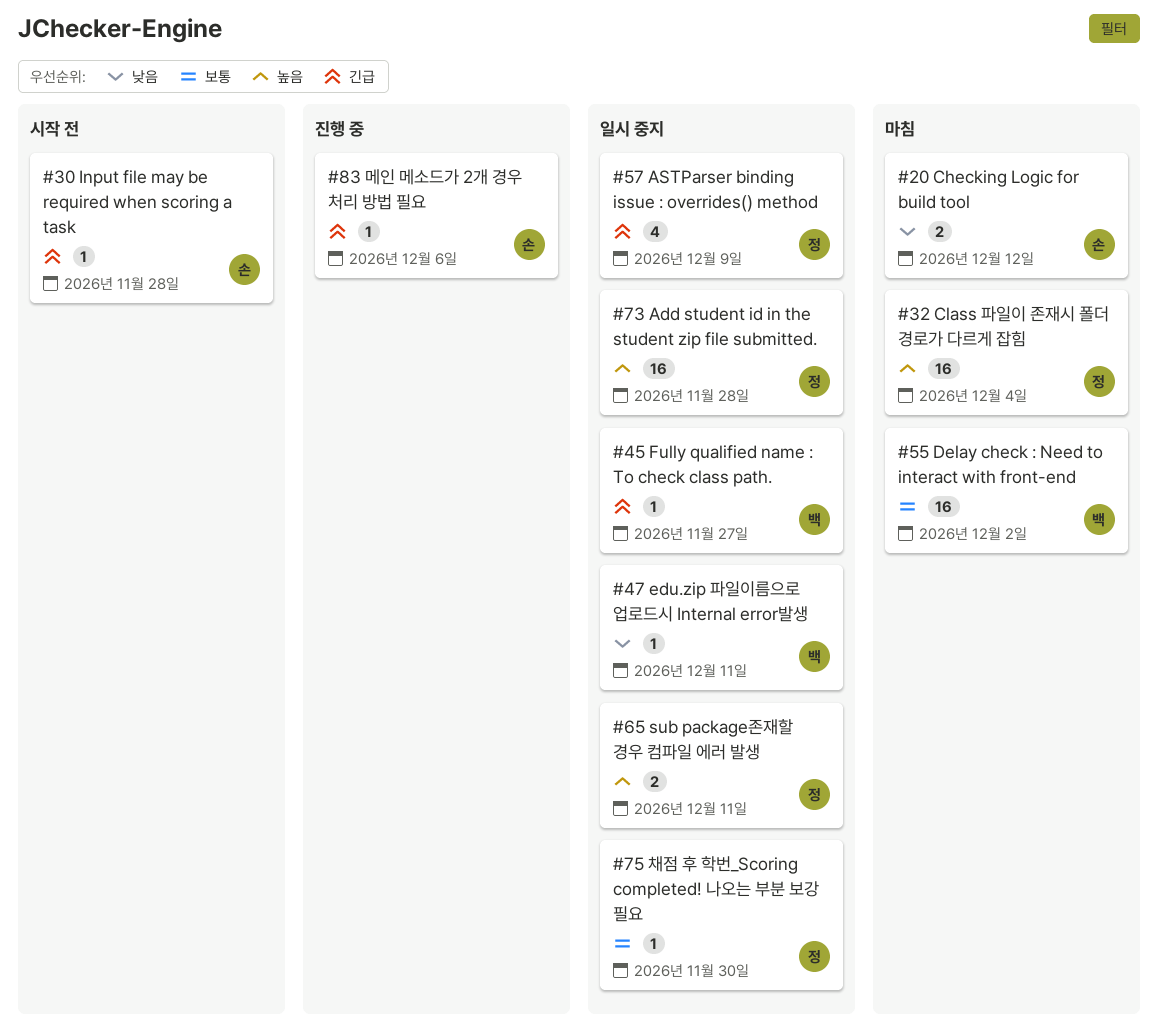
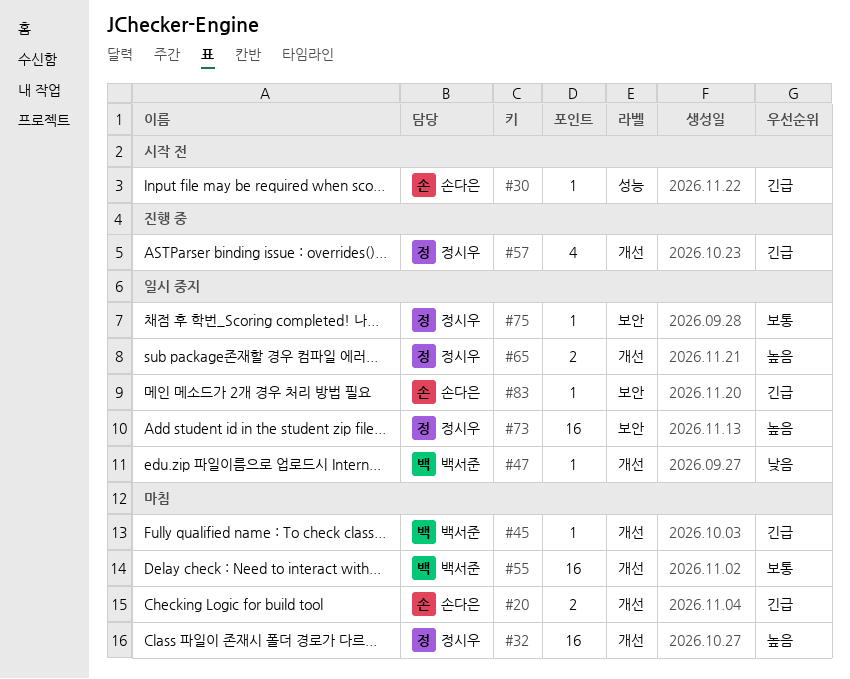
#20, priority: 낮음 -> 긴급
#45, status: 일시 중지 -> 마침
#57, status: 일시 중지 -> 진행 중
#83, status: 진행 중 -> 일시 중지

